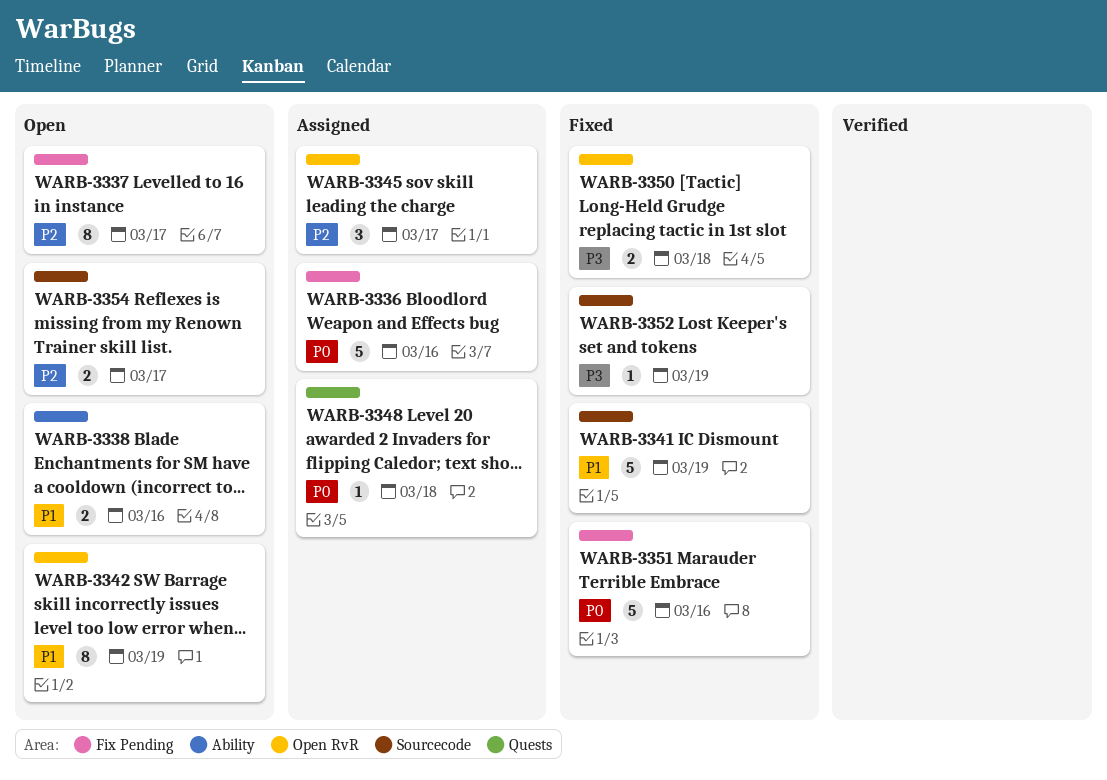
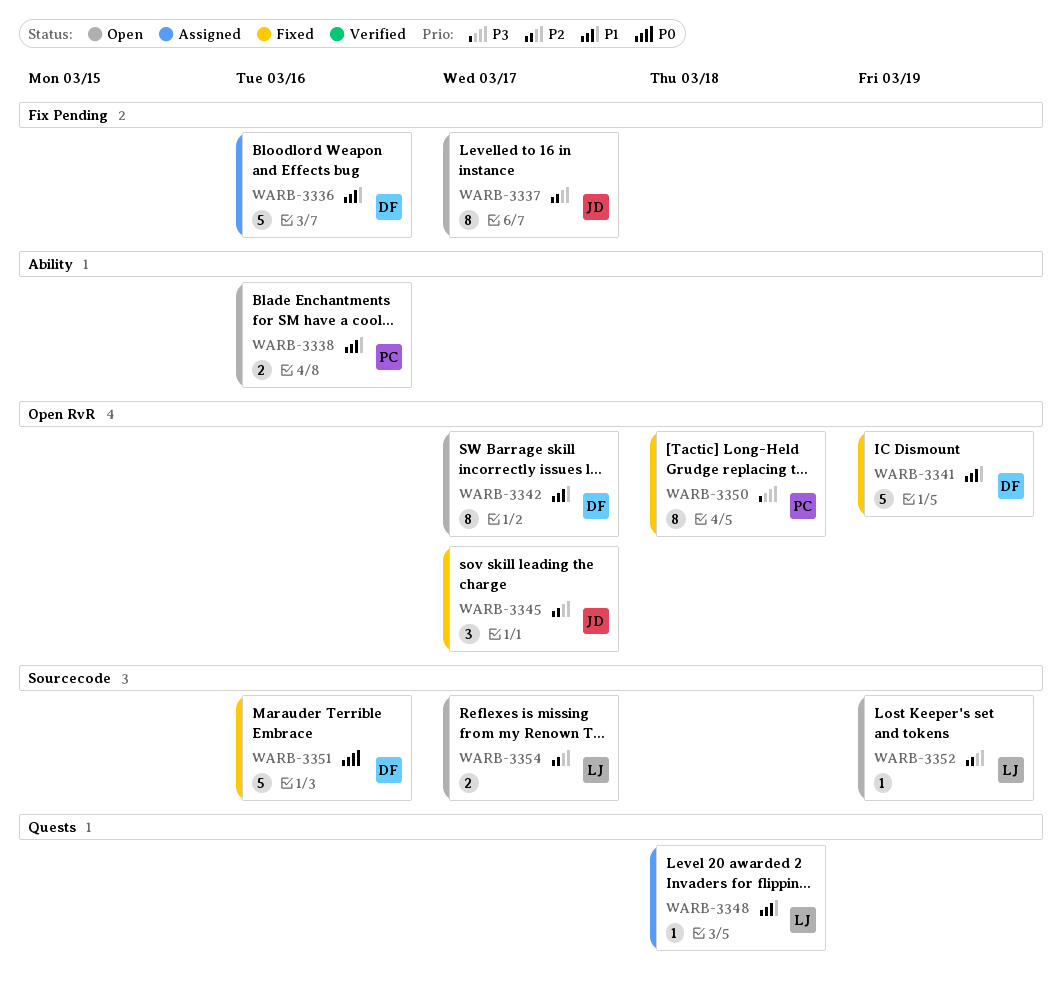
WARB-3336, priority: P0 -> P1
WARB-3341, label: Sourcecode -> Open RvR
WARB-3342, due: Mar 19 -> Mar 17
WARB-3345, status: Assigned -> Fixed
WARB-3348, priority: P0 -> P1
WARB-3350, estimate: 2 -> 8
WARB-3351, label: Fix Pending -> Sourcecode
WARB-3352, status: Fixed -> Open
WARB-3352, priority: P3 -> P2

